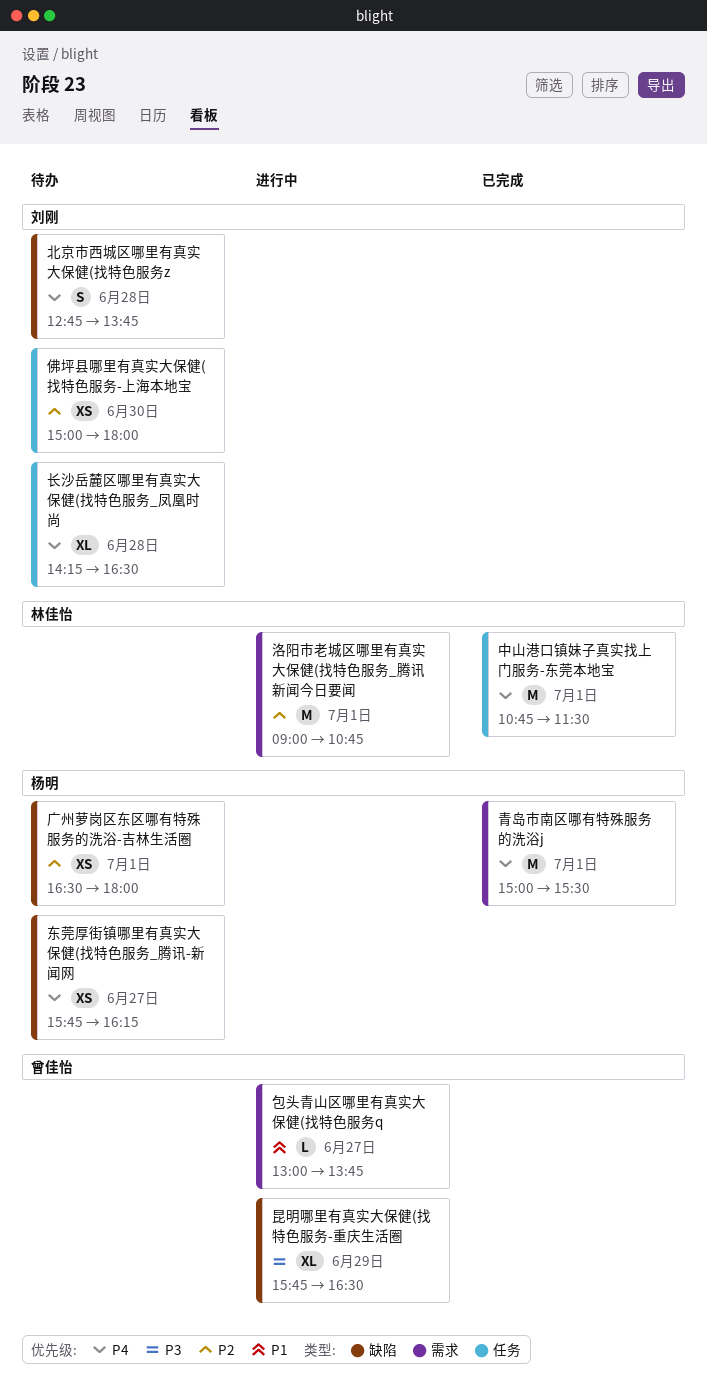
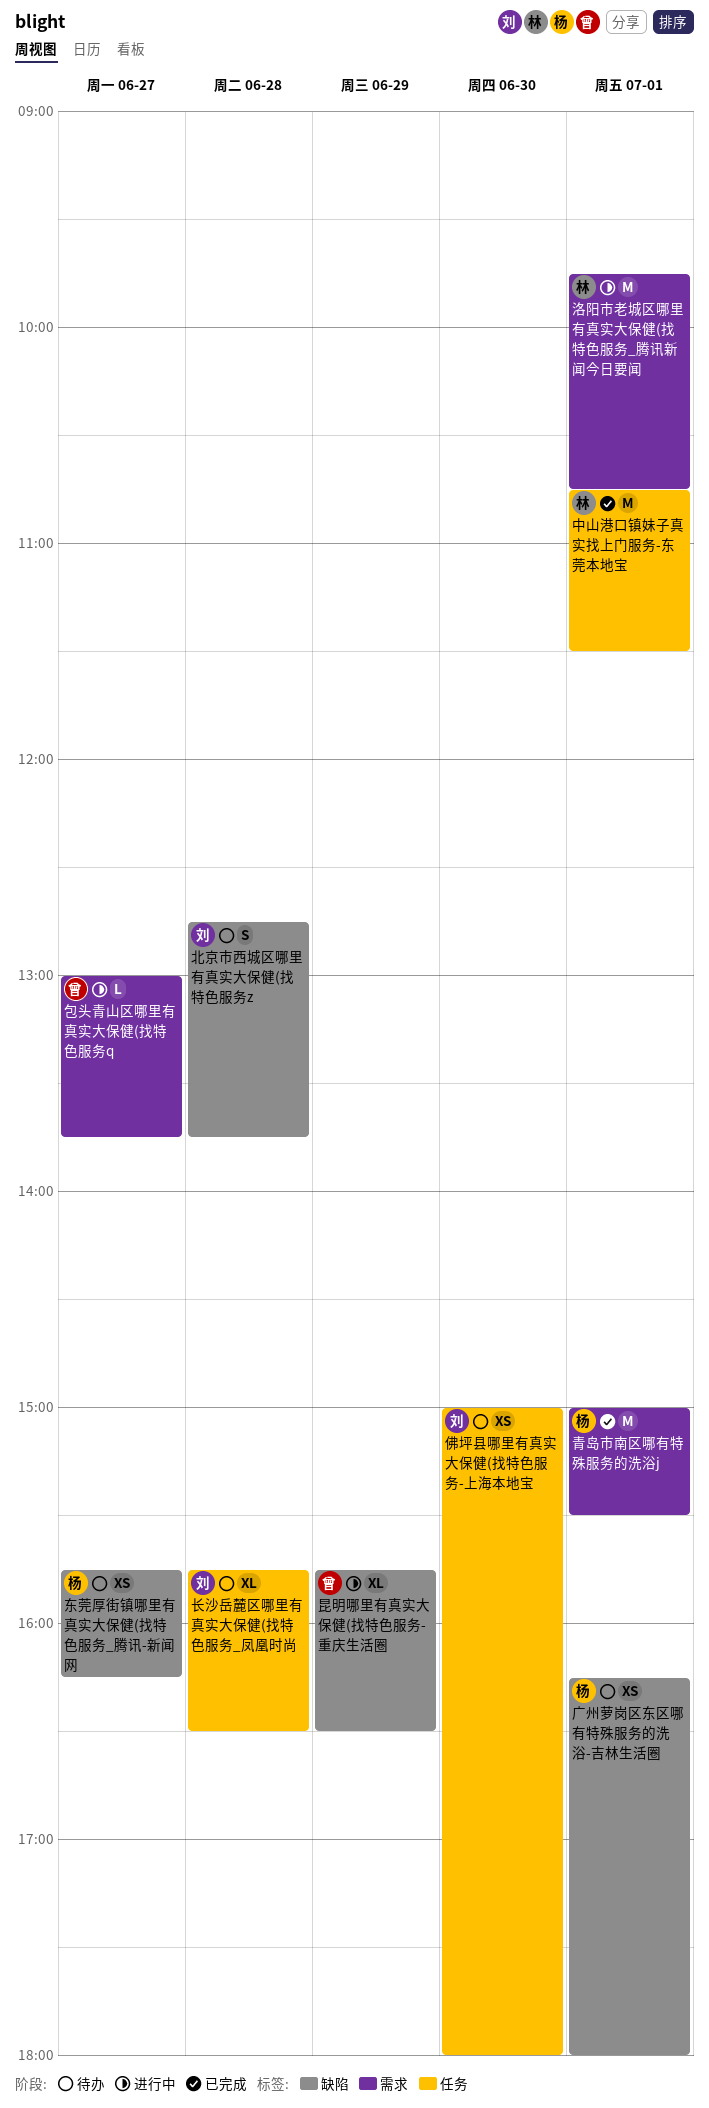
广州萝岗区东区哪有特殊服务的洗浴-吉林生活圈, begins: 16:30 -> 16:15
洛阳市老城区哪里有真实大保健(找特色服务_腾讯新闻今日要闻, begins: 09:00 -> 09:45
长沙岳麓区哪里有真实大保健(找特色服务_凤凰时尚, begins: 14:15 -> 15:45

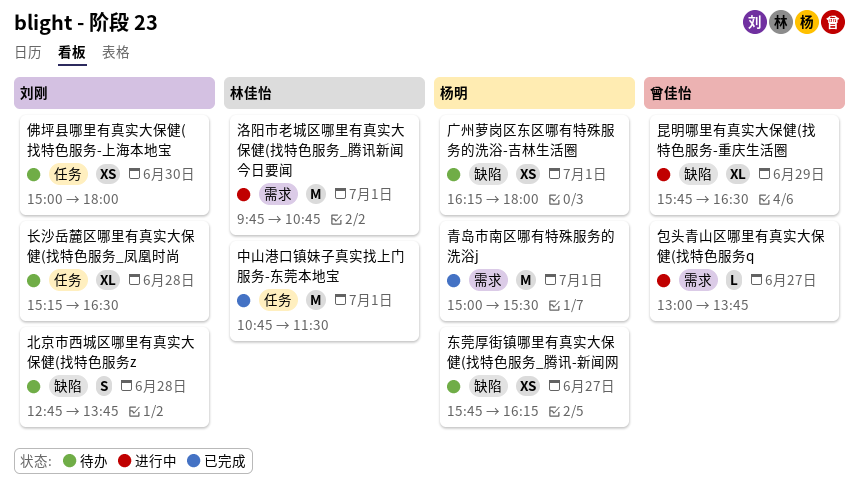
长沙岳麓区哪里有真实大保健(找特色服务_凤凰时尚, begins: 15:45 -> 15:15

